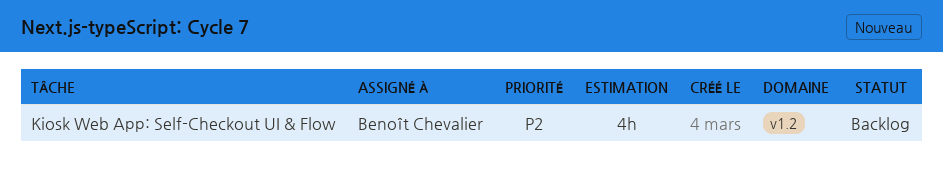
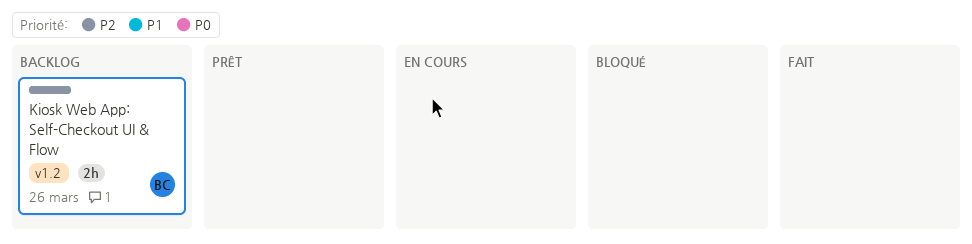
Kiosk Web App: Self-Checkout UI & Flow, estimate: 4h -> 2h

